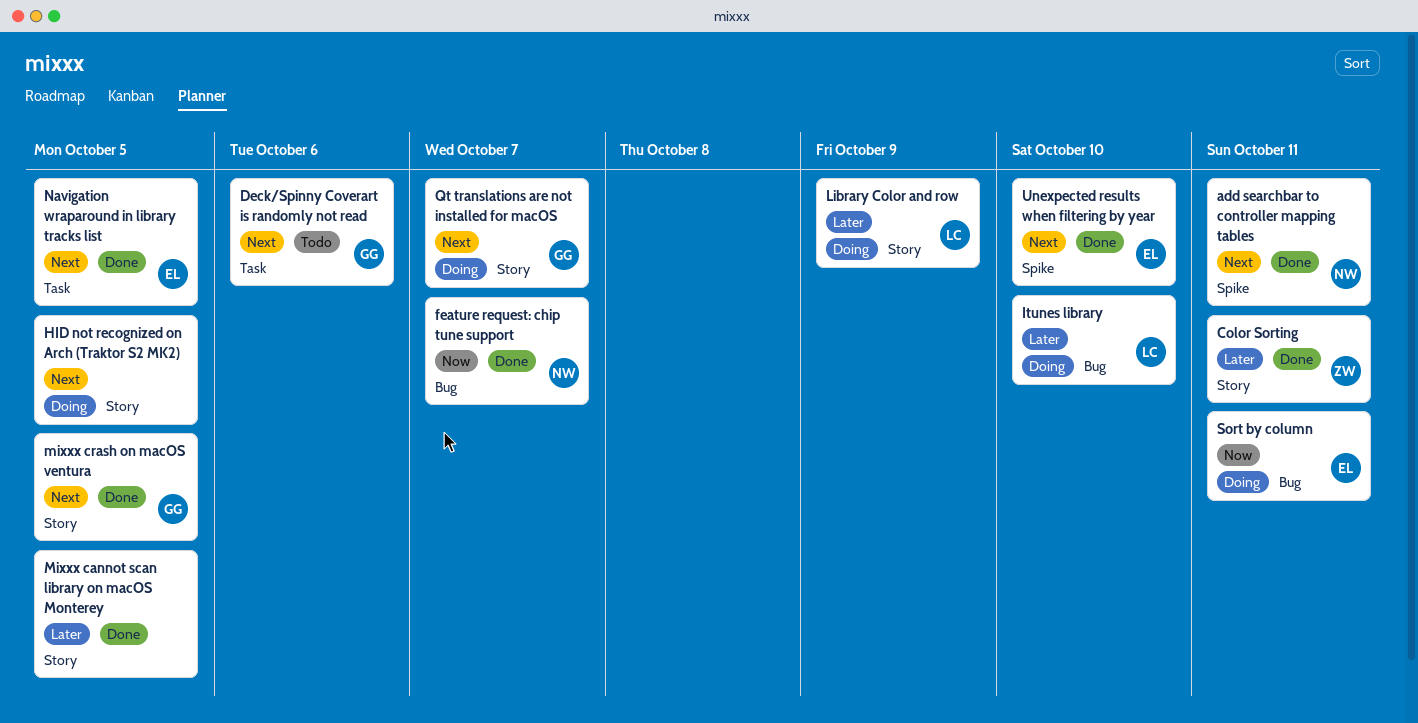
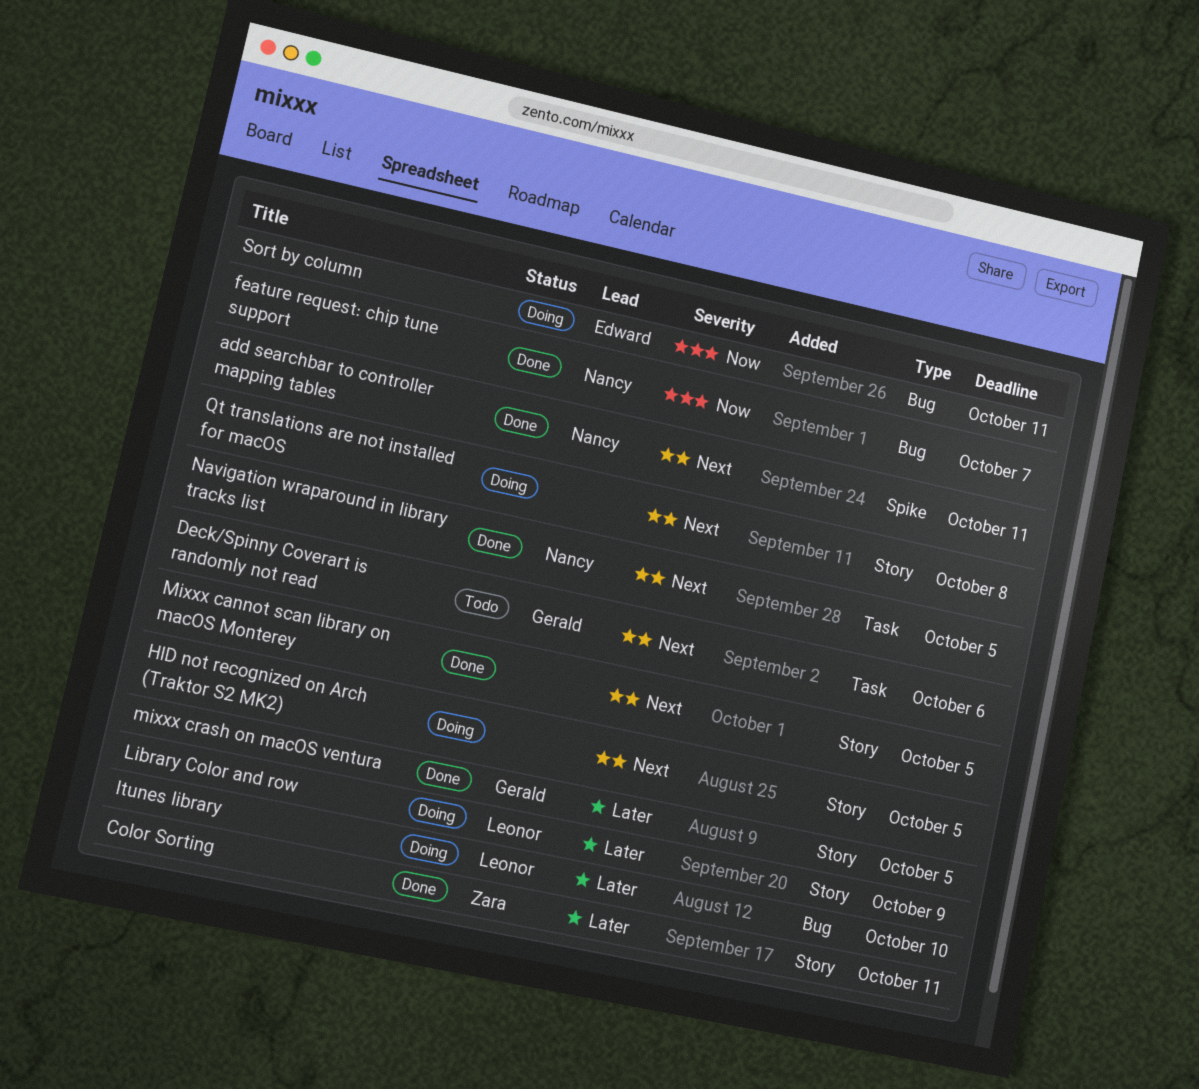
Mixxx cannot scan library on macOS Monterey, priority: Later -> Next
mixxx crash on macOS ventura, priority: Next -> Later
Navigation wraparound in library tracks list, owner: Edward -> Nancy
Qt translations are not installed for macOS, owner: Gerald -> none
Qt translations are not installed for macOS, due: Oct 7 -> Oct 8
Unexpected results when filtering by year: present -> none

